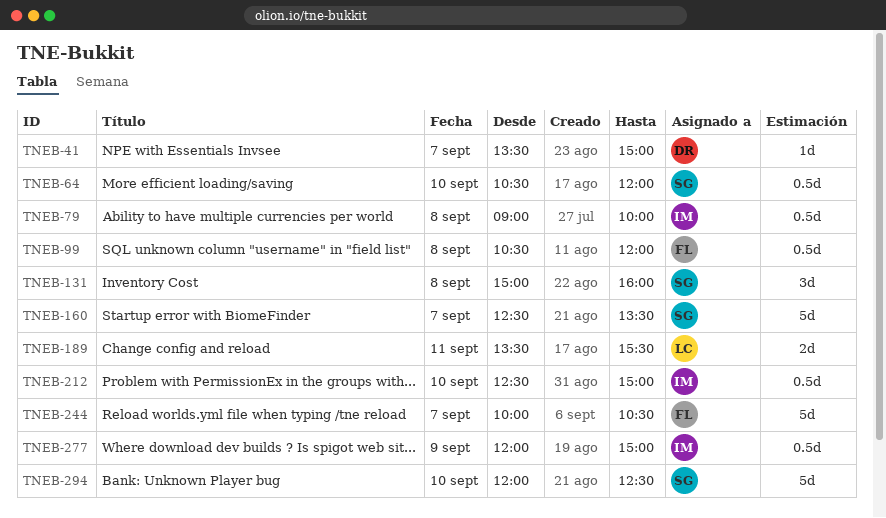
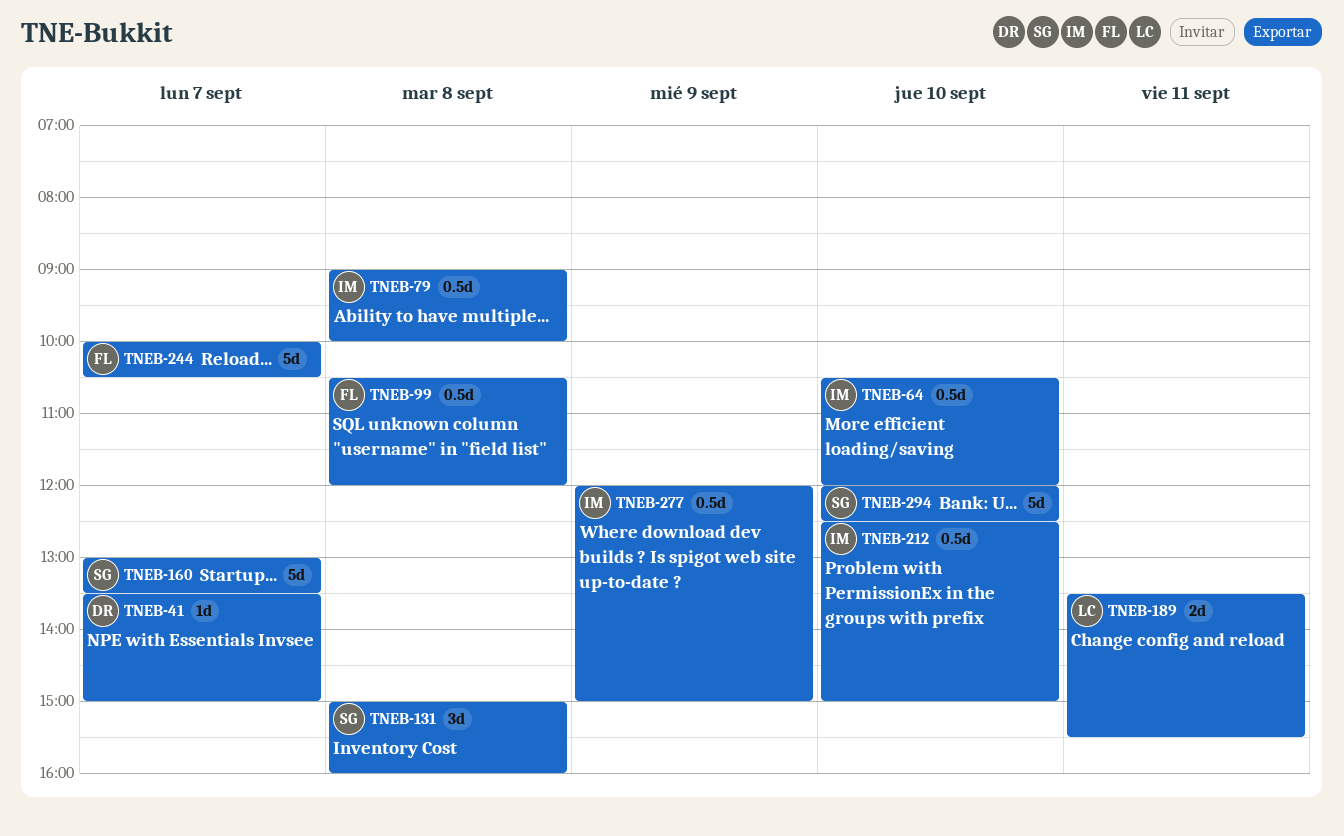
TNEB-64, owner: SG -> IM
TNEB-160, begins: 12:30 -> 13:00

